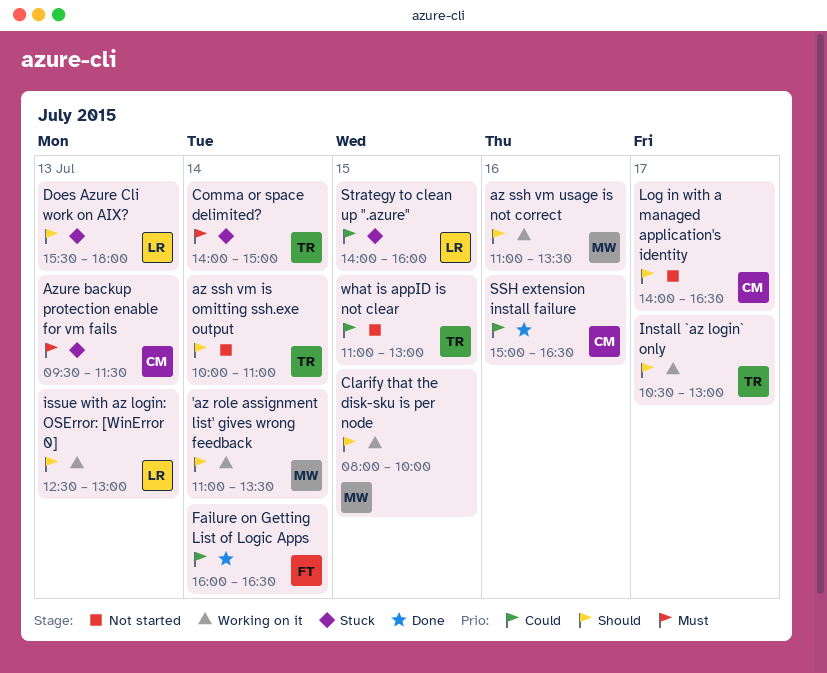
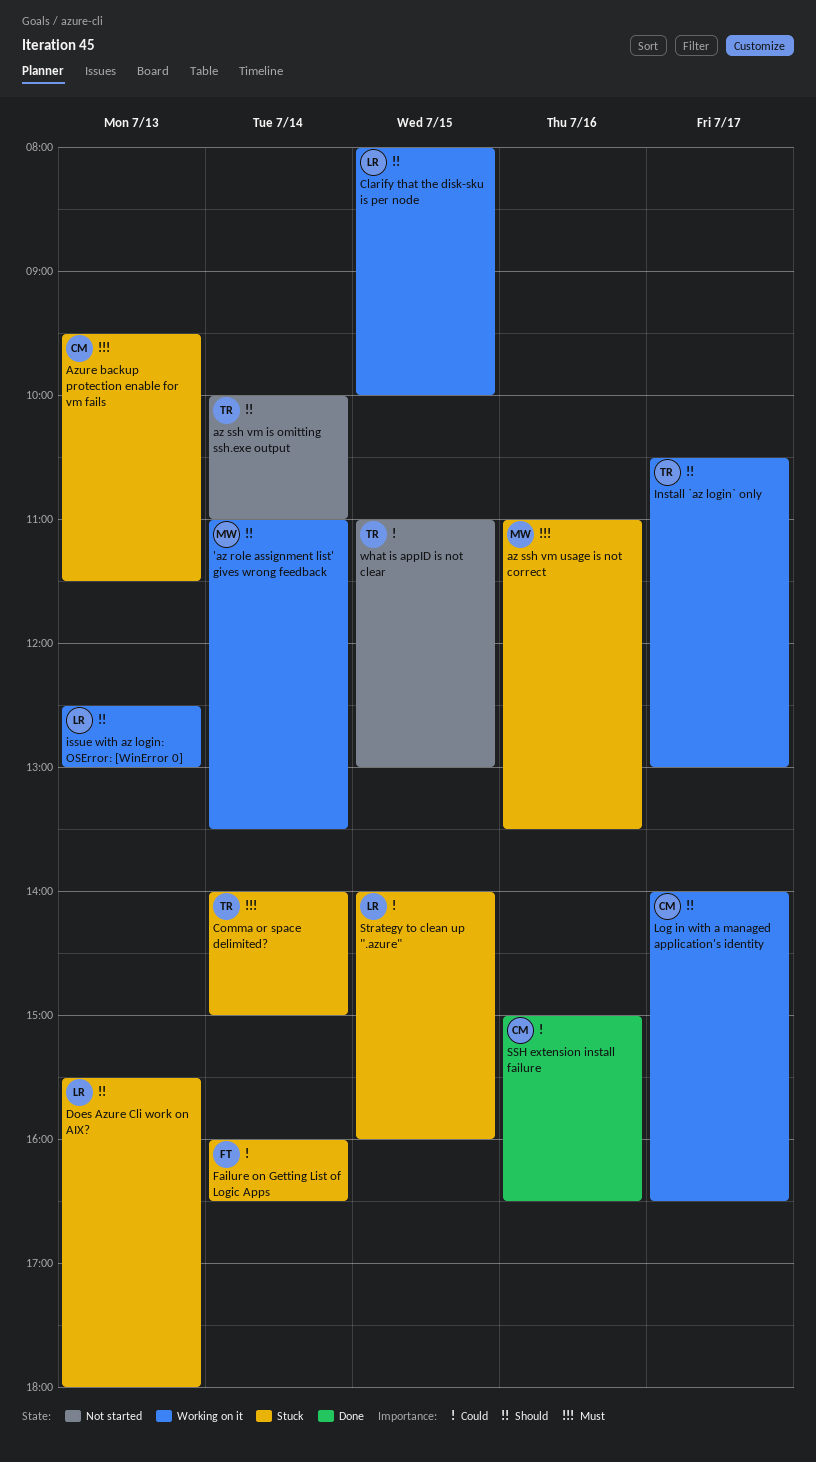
az ssh vm usage is not correct, status: Working on it -> Stuck
az ssh vm usage is not correct, priority: Should -> Must
Clarify that the disk-sku is per node, owner: MW -> LR
Failure on Getting List of Logic Apps, status: Done -> Stuck
Log in with a managed application's identity, status: Not started -> Working on it

